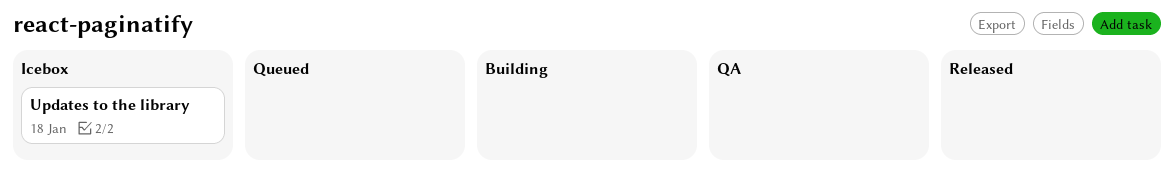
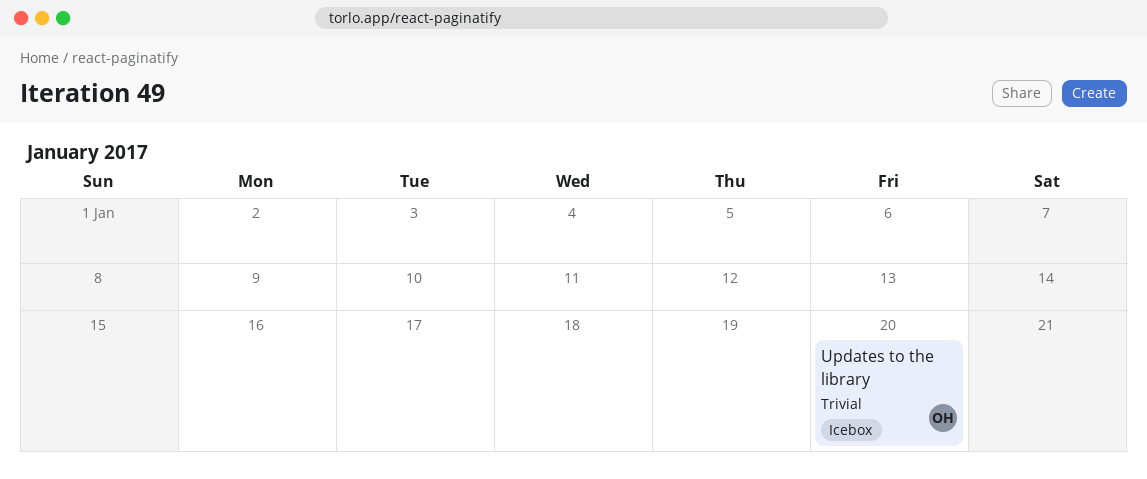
Updates to the library, due: Jan 18 -> Jan 20

